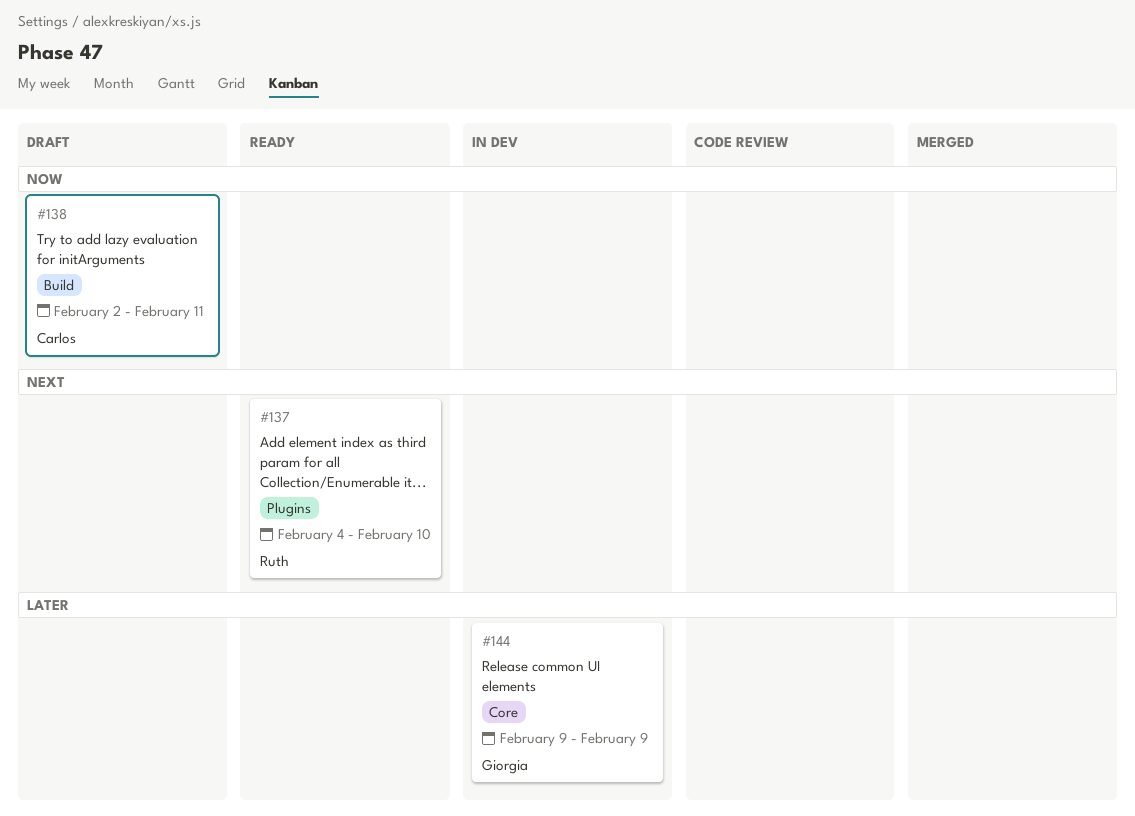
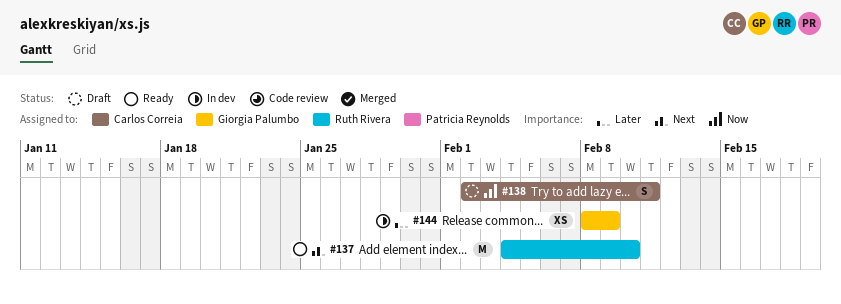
#144, start: Feb 9 -> Feb 8

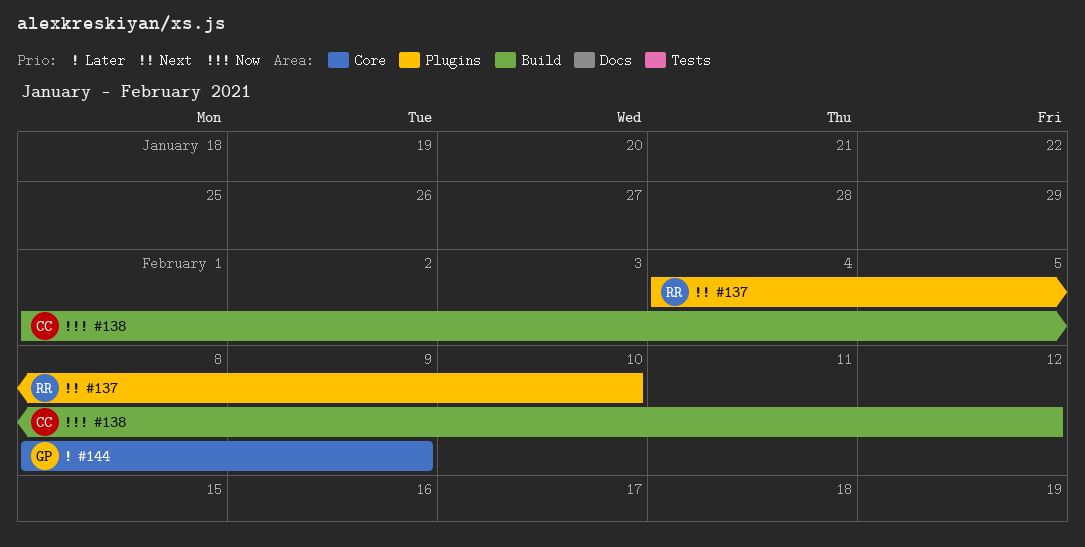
#138, start: Feb 2 -> Feb 1
#138, due: Feb 11 -> Feb 12

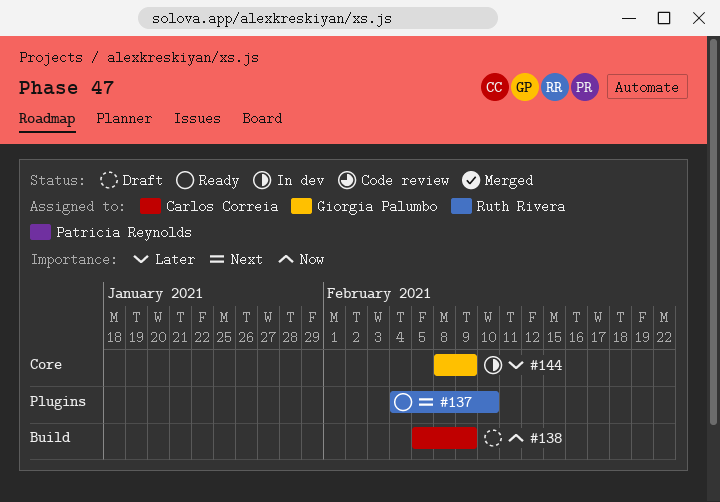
#138, start: Feb 1 -> Feb 5
#138, due: Feb 12 -> Feb 9

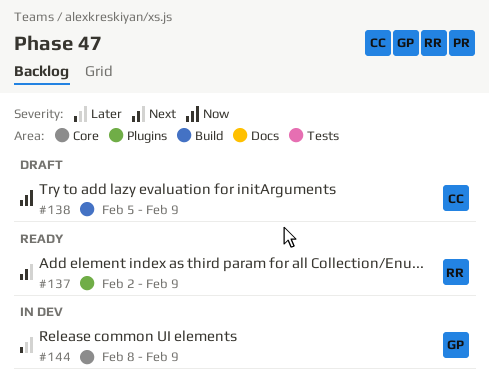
#137, start: Feb 4 -> Feb 2
#137, due: Feb 10 -> Feb 9

